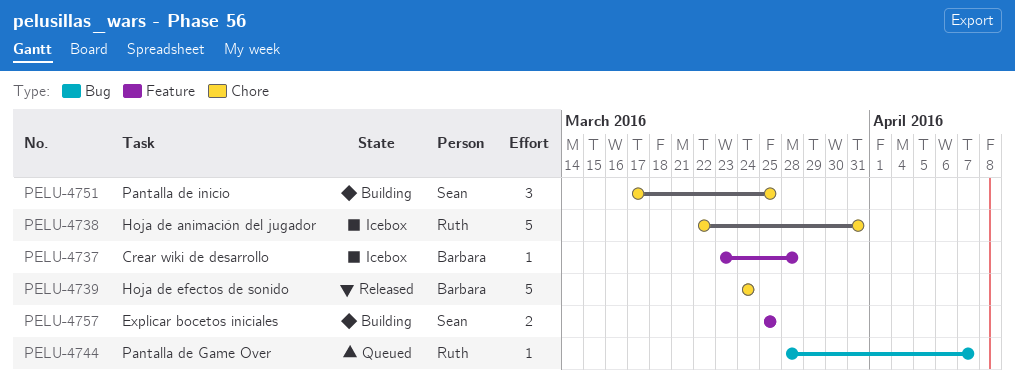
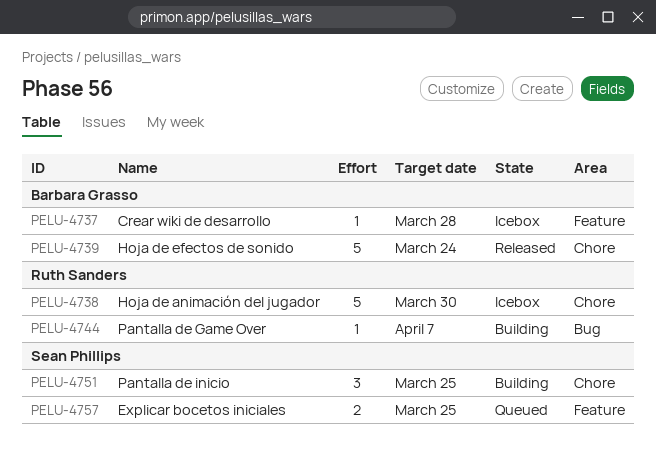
PELU-4738, due: Mar 31 -> Mar 30
PELU-4744, status: Queued -> Building
PELU-4757, status: Building -> Queued

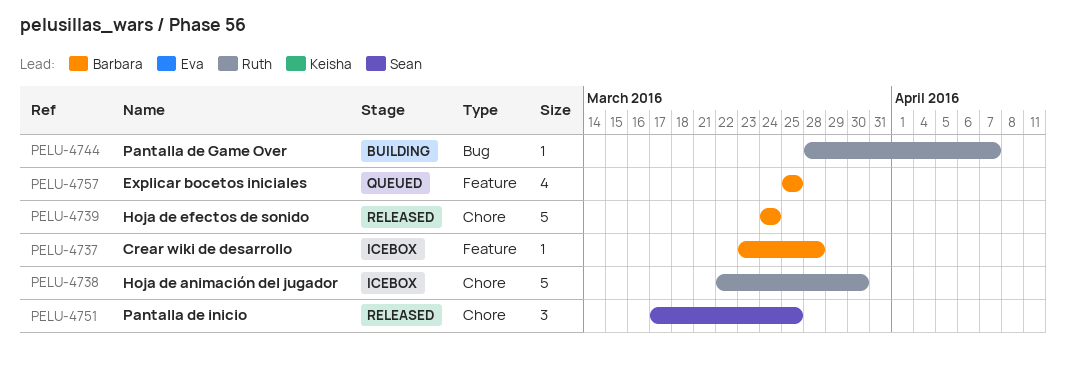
PELU-4751, status: Building -> Released
PELU-4757, owner: Sean Phillips -> Barbara Grasso
PELU-4757, estimate: 2 -> 4

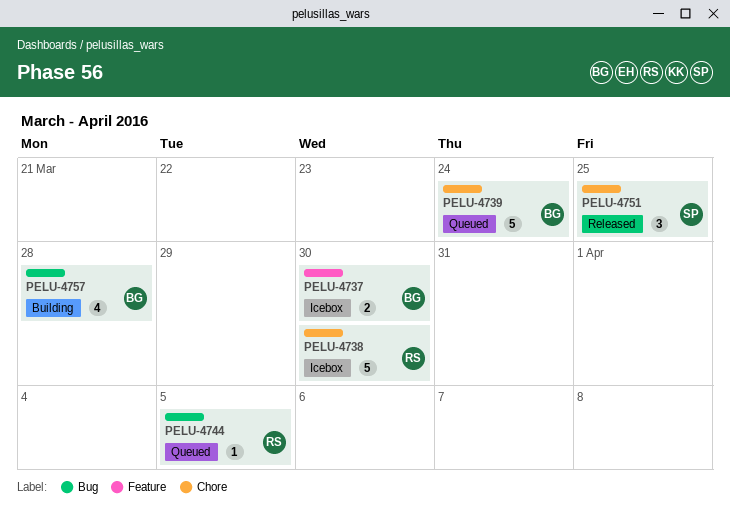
PELU-4737, estimate: 1 -> 2
PELU-4737, due: Mar 28 -> Mar 30
PELU-4739, status: Released -> Queued
PELU-4744, status: Building -> Queued
PELU-4744, due: Apr 7 -> Apr 5
PELU-4757, status: Queued -> Building
PELU-4757, label: Feature -> Bug
PELU-4757, due: Mar 25 -> Mar 28

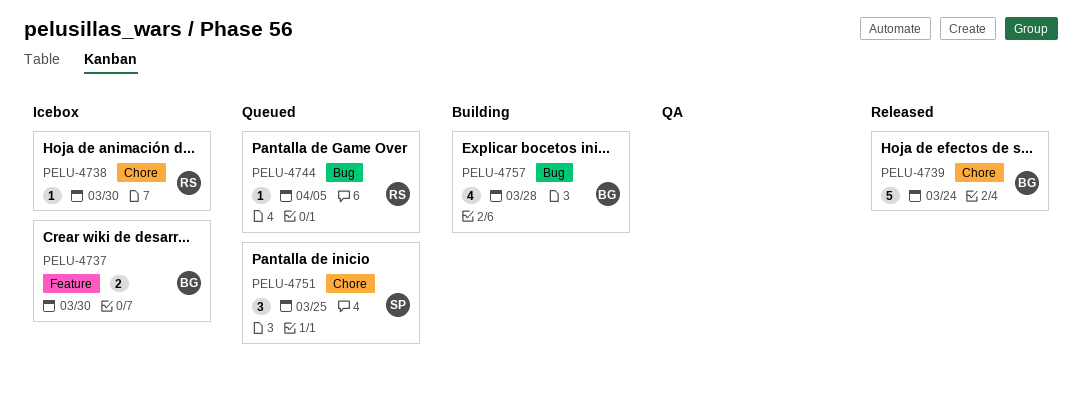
PELU-4738, estimate: 5 -> 1
PELU-4739, status: Queued -> Released
PELU-4751, status: Released -> Queued

